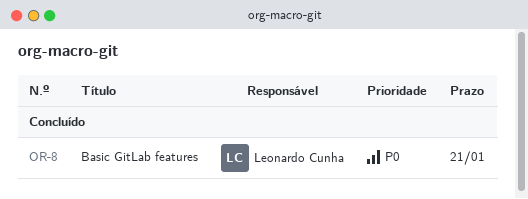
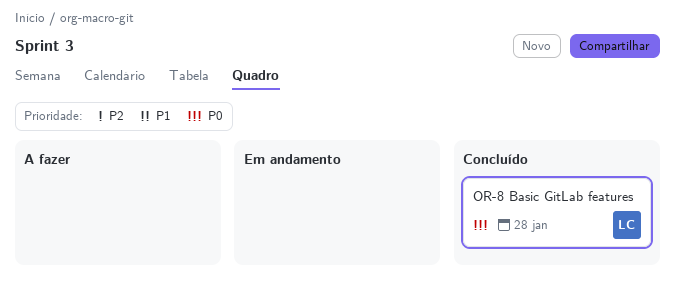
OR-8, due: Jan 21 -> Jan 28

